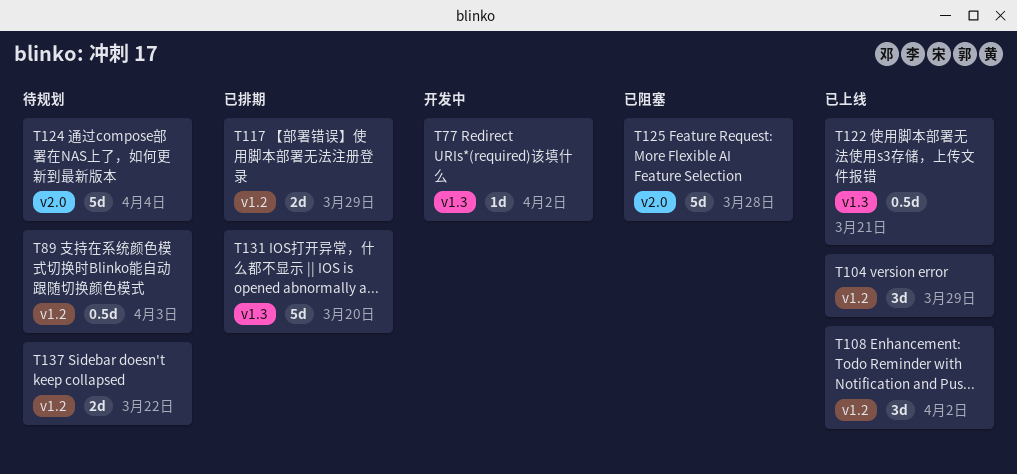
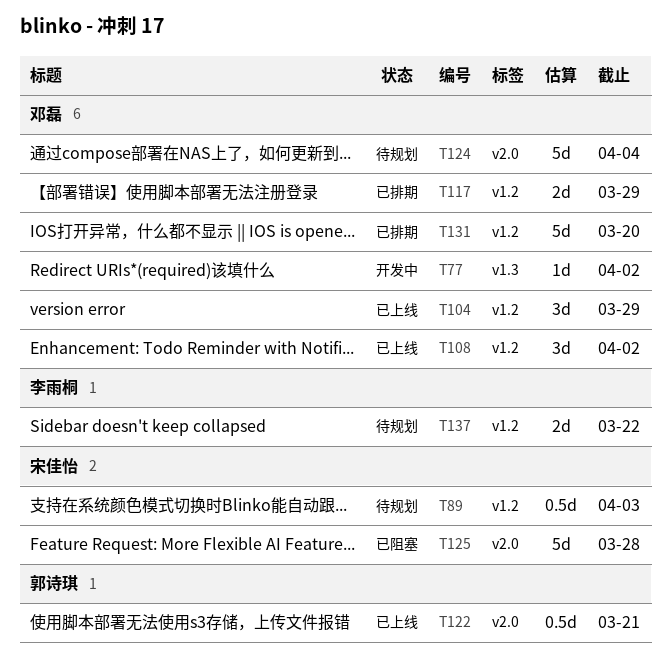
T122, label: v1.3 -> v2.0
T131, label: v1.3 -> v1.2

